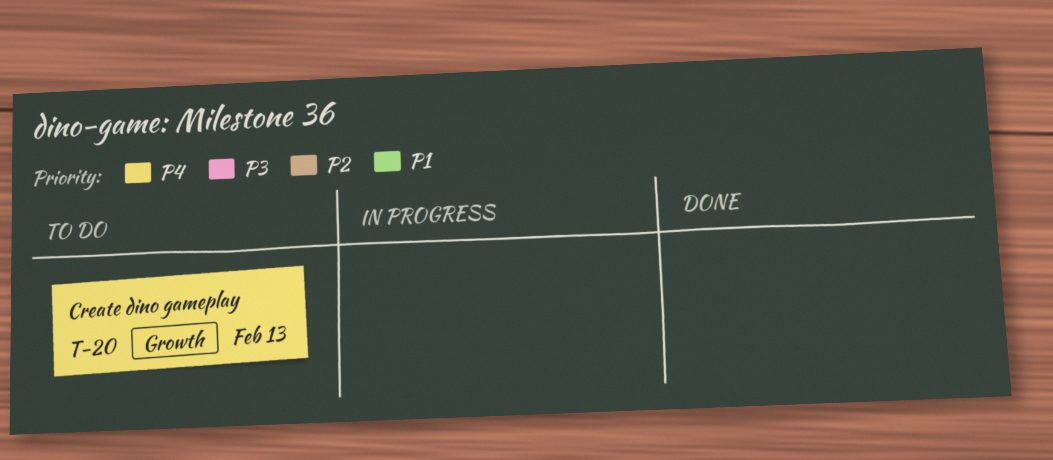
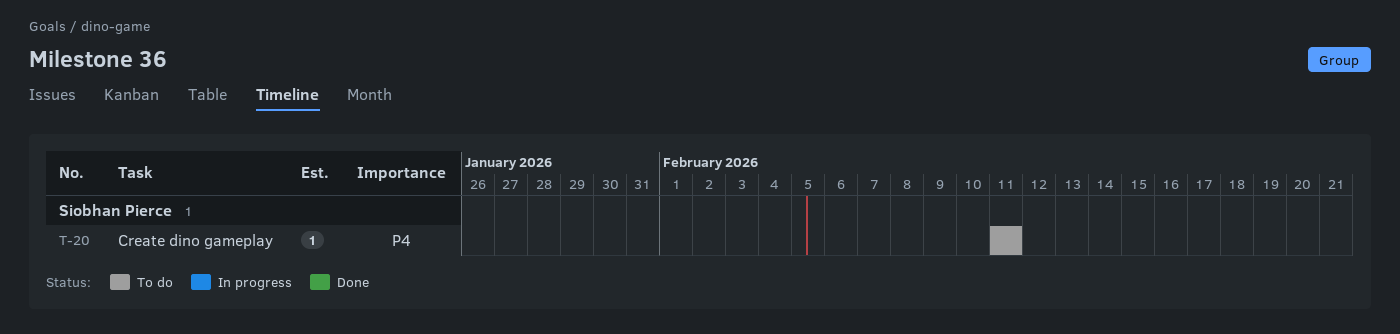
T-20, due: Feb 13 -> Feb 11

